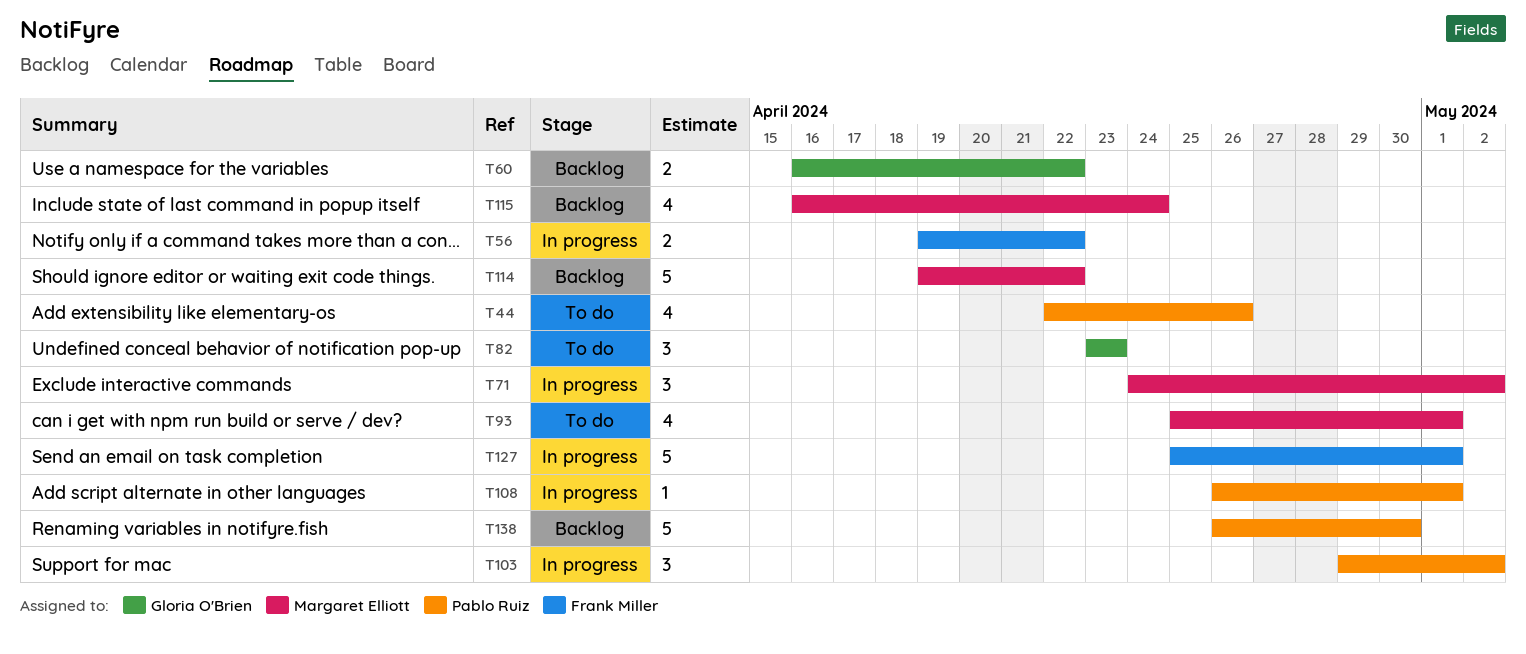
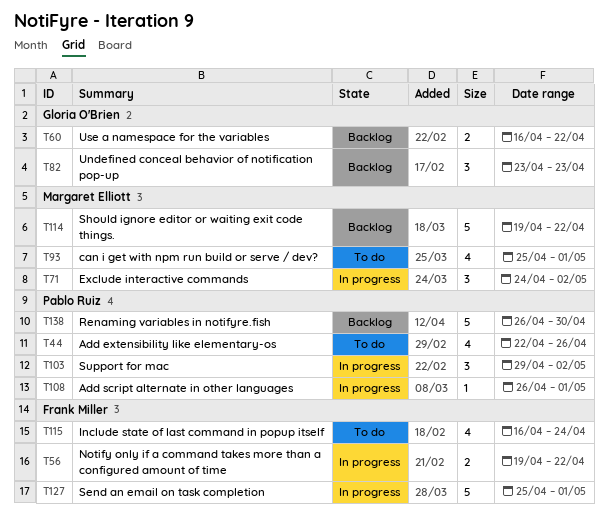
T82, status: To do -> Backlog
T115, status: Backlog -> To do
T115, owner: Margaret Elliott -> Frank Miller

